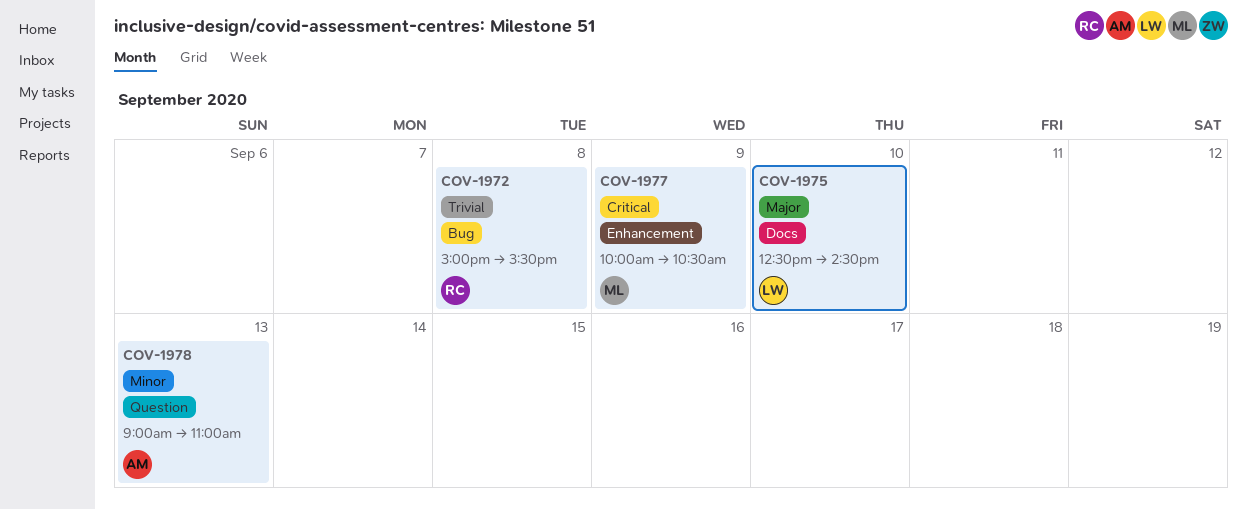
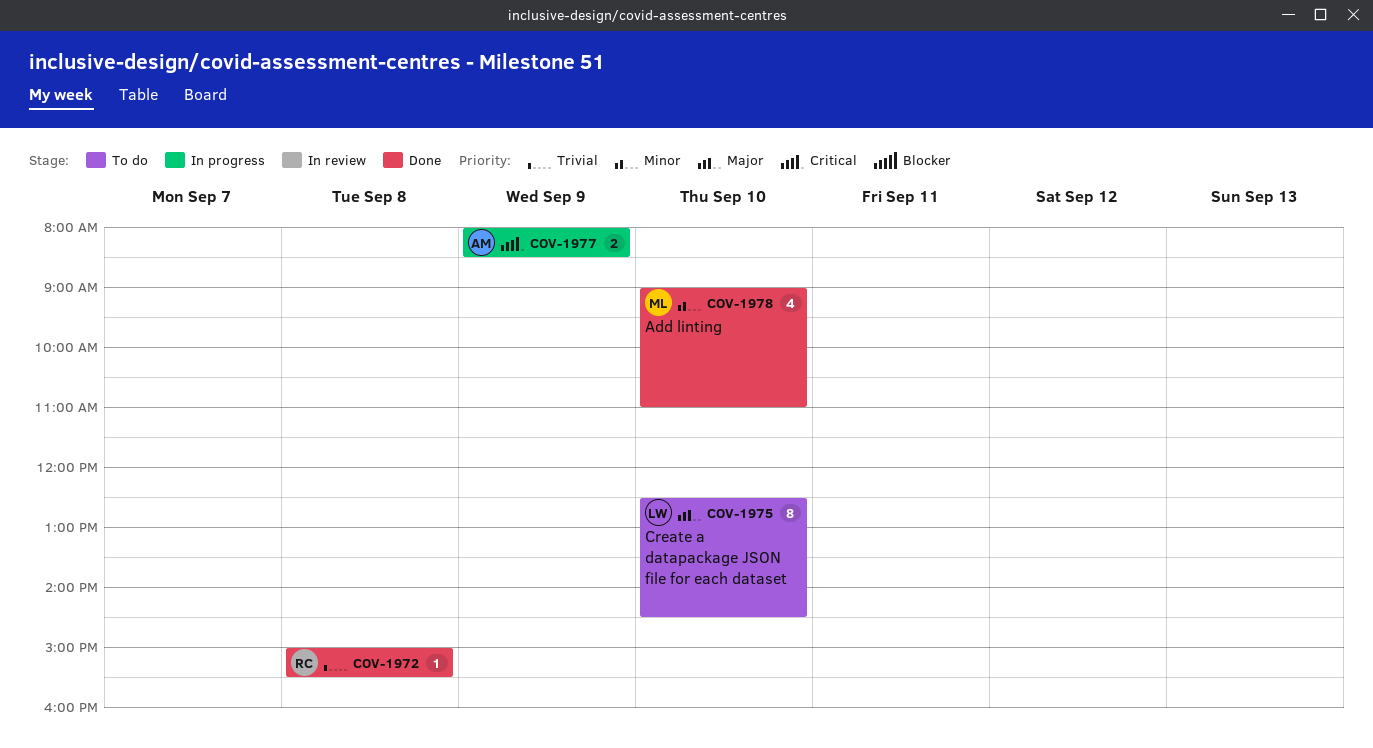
COV-1977, owner: ML -> AM
COV-1977, begins: 10:00 -> 08:00
COV-1977, ends: 10:30 -> 08:30
COV-1978, owner: AM -> ML
COV-1978, day: Sep 13 -> Sep 10

